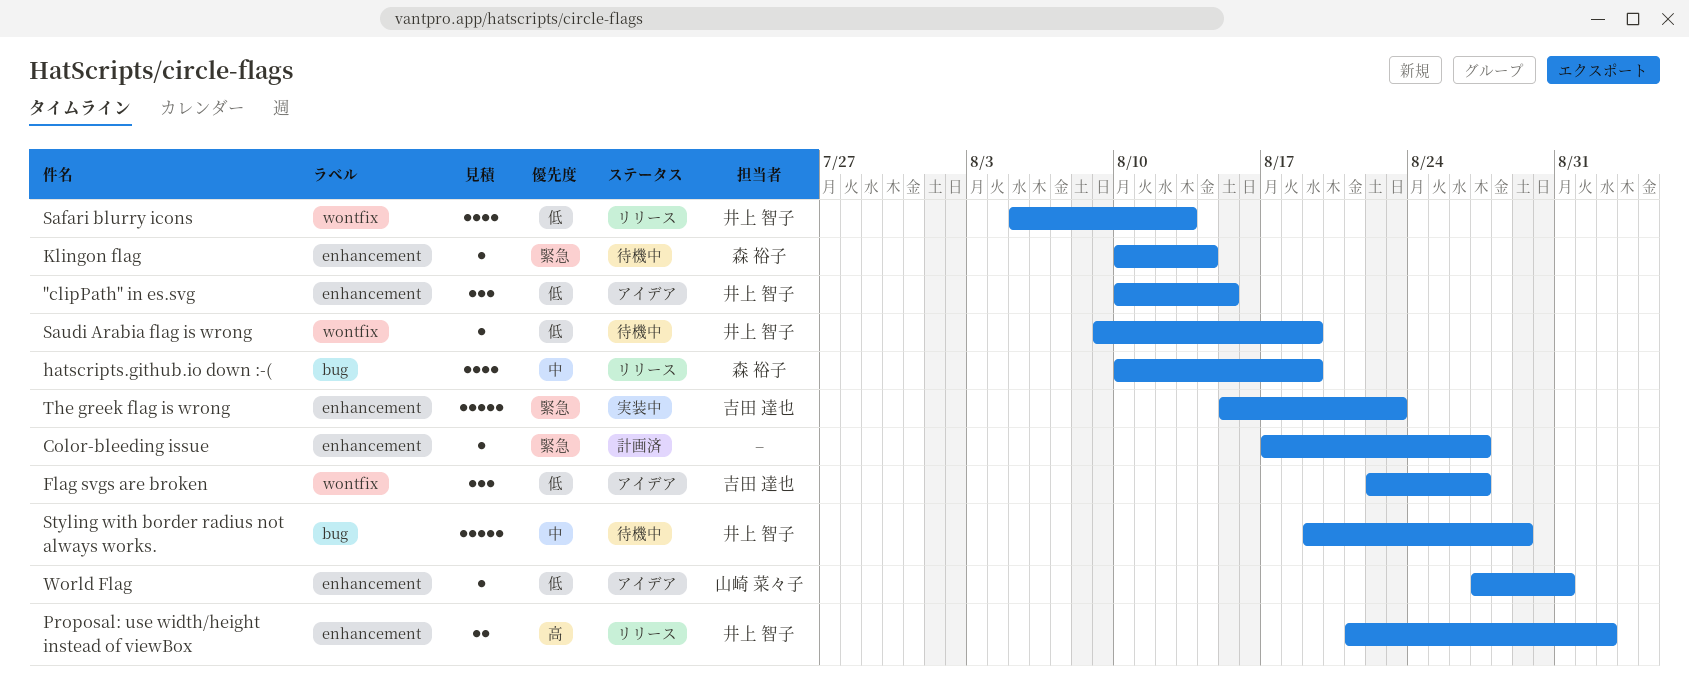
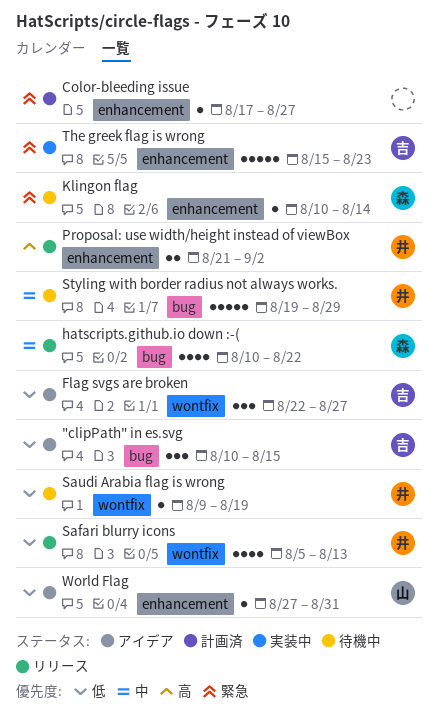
"clipPath" in es.svg, owner: 井上 智子 -> 吉田 達也
"clipPath" in es.svg, label: enhancement -> bug
hatscripts.github.io down :-(, due: Aug 19 -> Aug 22

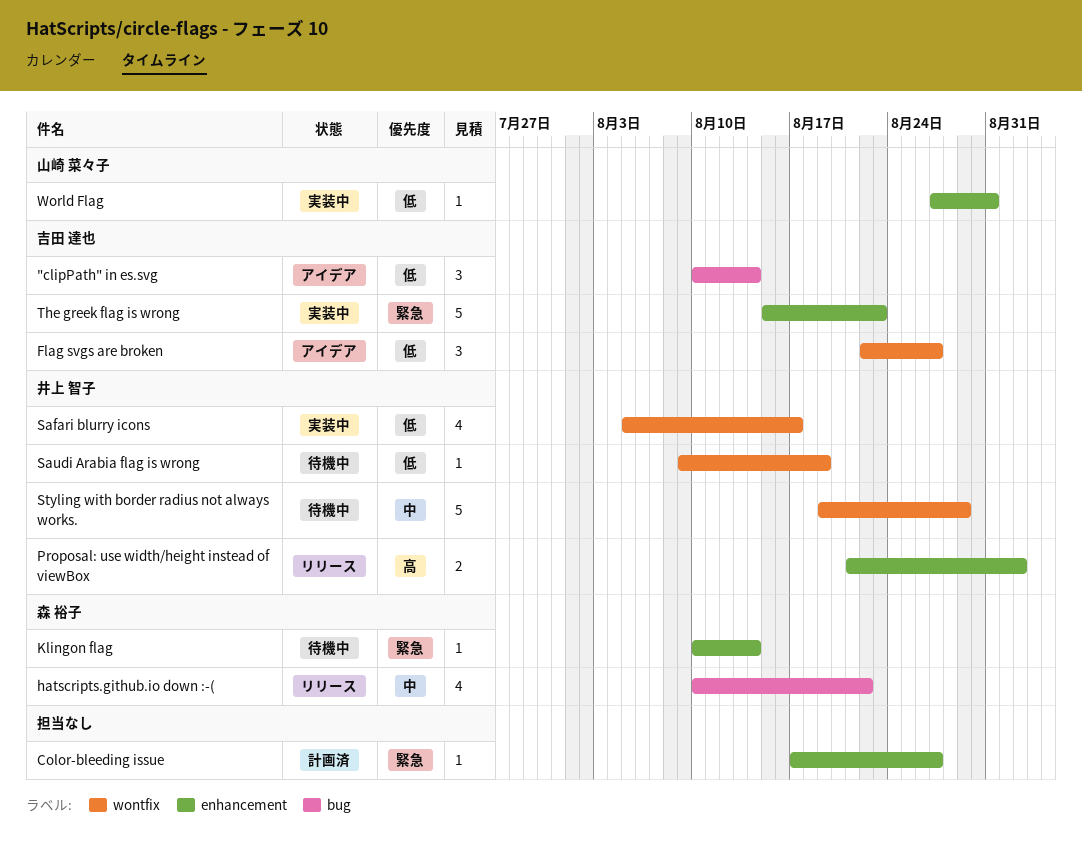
"clipPath" in es.svg, due: Aug 15 -> Aug 14
Safari blurry icons, status: リリース -> 実装中
Safari blurry icons, due: Aug 13 -> Aug 17
Styling with border radius not always works., label: bug -> wontfix
World Flag, status: アイデア -> 実装中

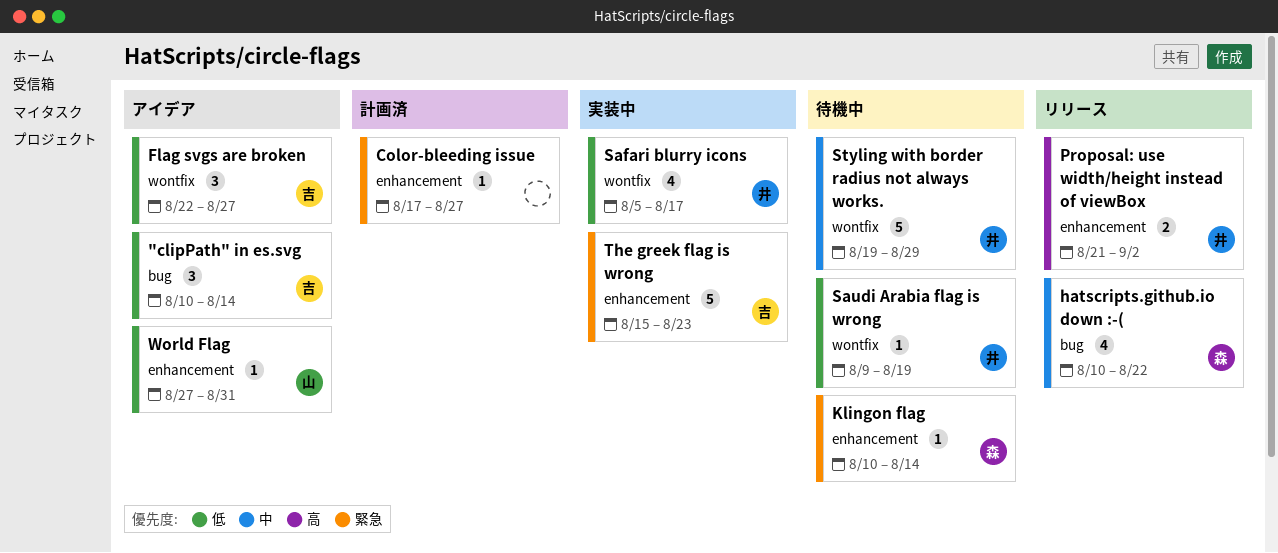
World Flag, status: 実装中 -> アイデア

